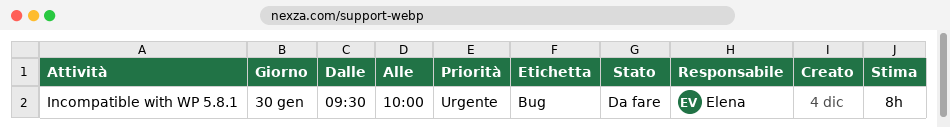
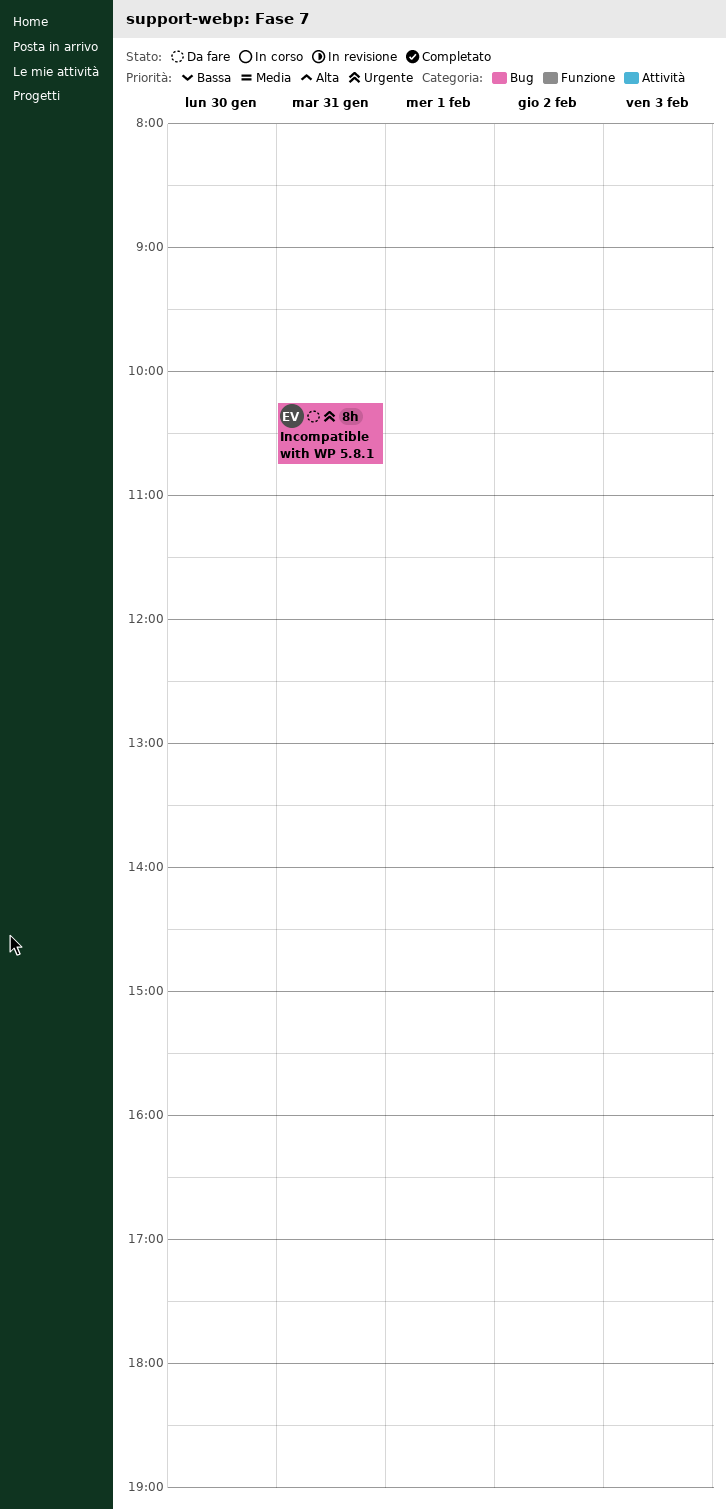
Incompatible with WP 5.8.1, day: Jan 30 -> Jan 31
Incompatible with WP 5.8.1, begins: 09:30 -> 10:15
Incompatible with WP 5.8.1, ends: 10:00 -> 10:45

